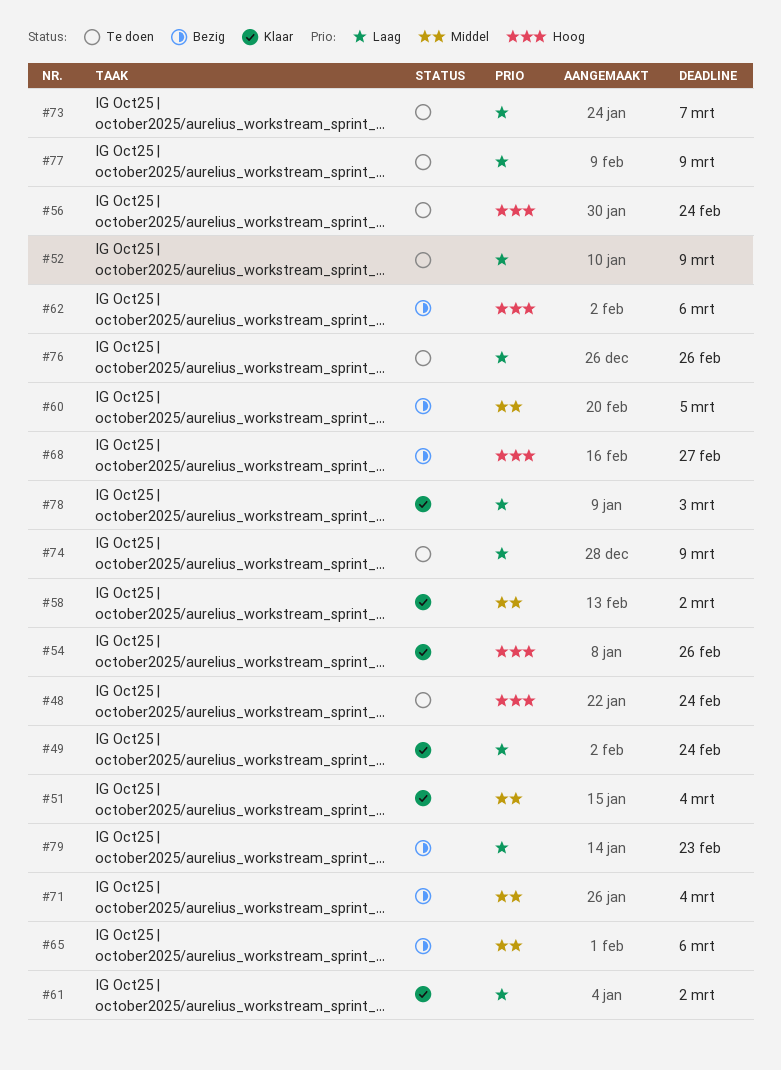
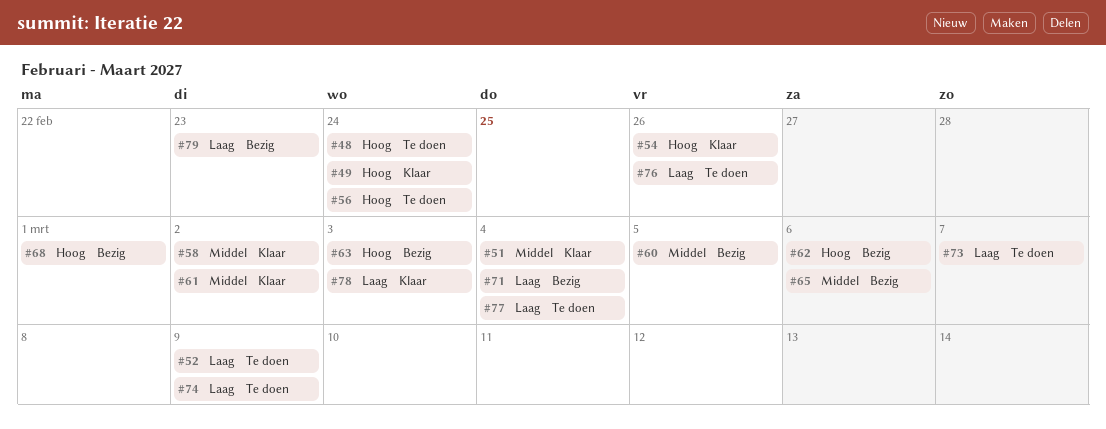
#49, priority: Laag -> Hoog
#61, priority: Laag -> Middel
#63: none -> present
#68, due: Feb 27 -> Mar 1
#71, priority: Middel -> Laag
#77, due: Mar 9 -> Mar 4

